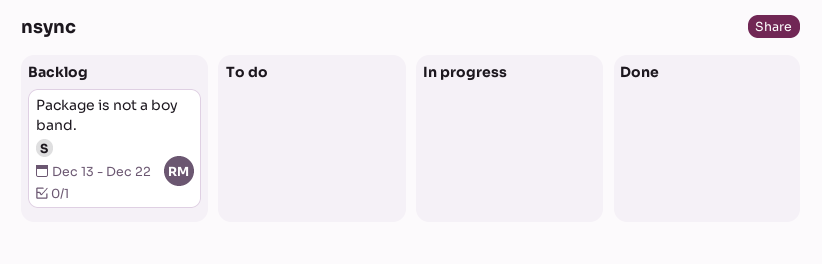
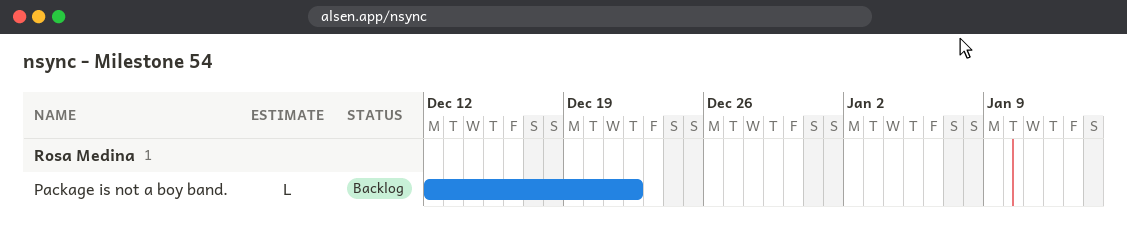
Package is not a boy band., estimate: S -> L
Package is not a boy band., start: Dec 13 -> Dec 12

